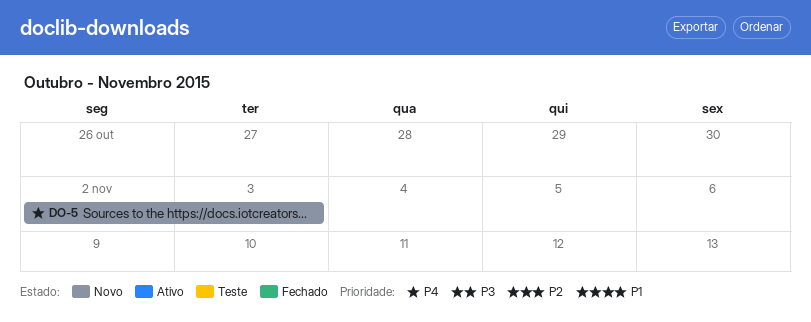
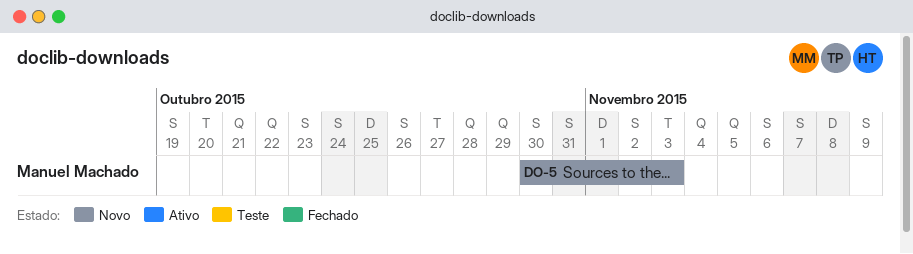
DO-5, start: Nov 2 -> Oct 30

